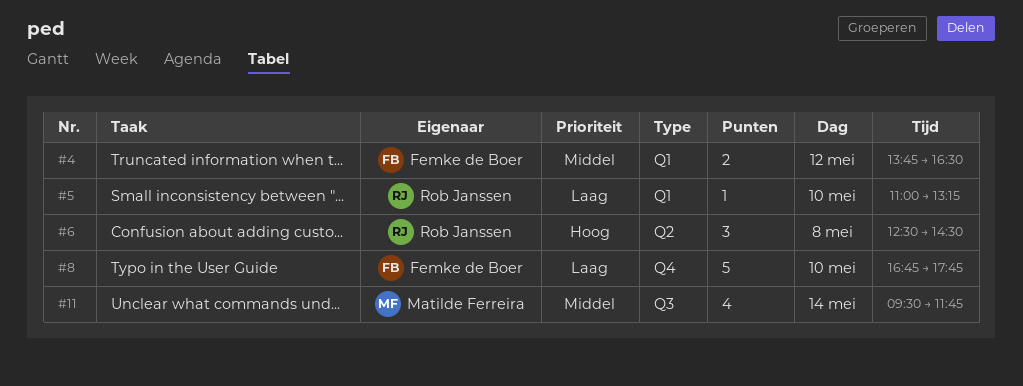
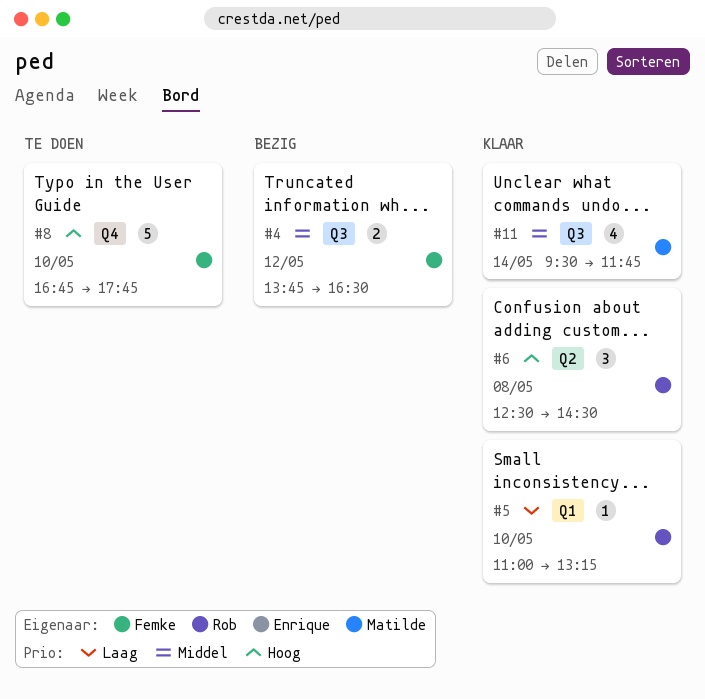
#4, label: Q1 -> Q3
#8, priority: Laag -> Hoog

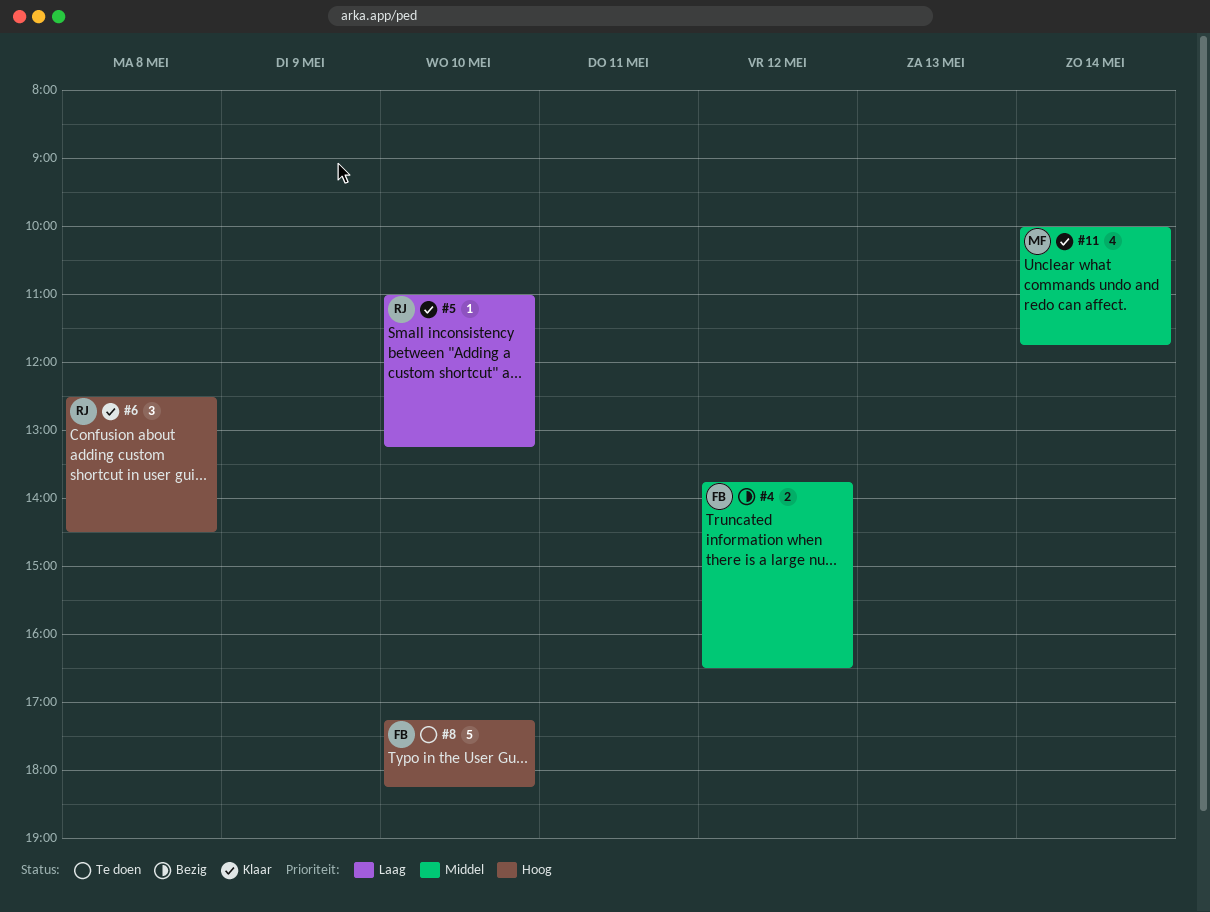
#8, begins: 16:45 -> 17:15
#8, ends: 17:45 -> 18:15
#11, begins: 09:30 -> 10:00

